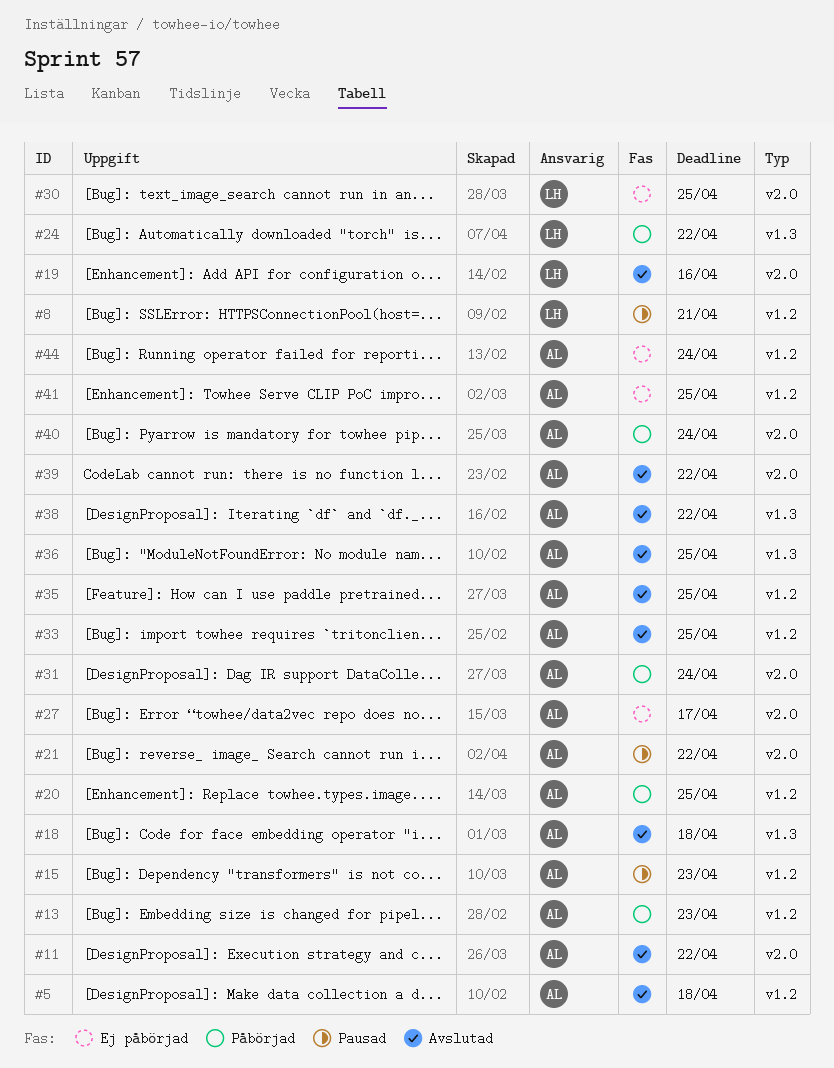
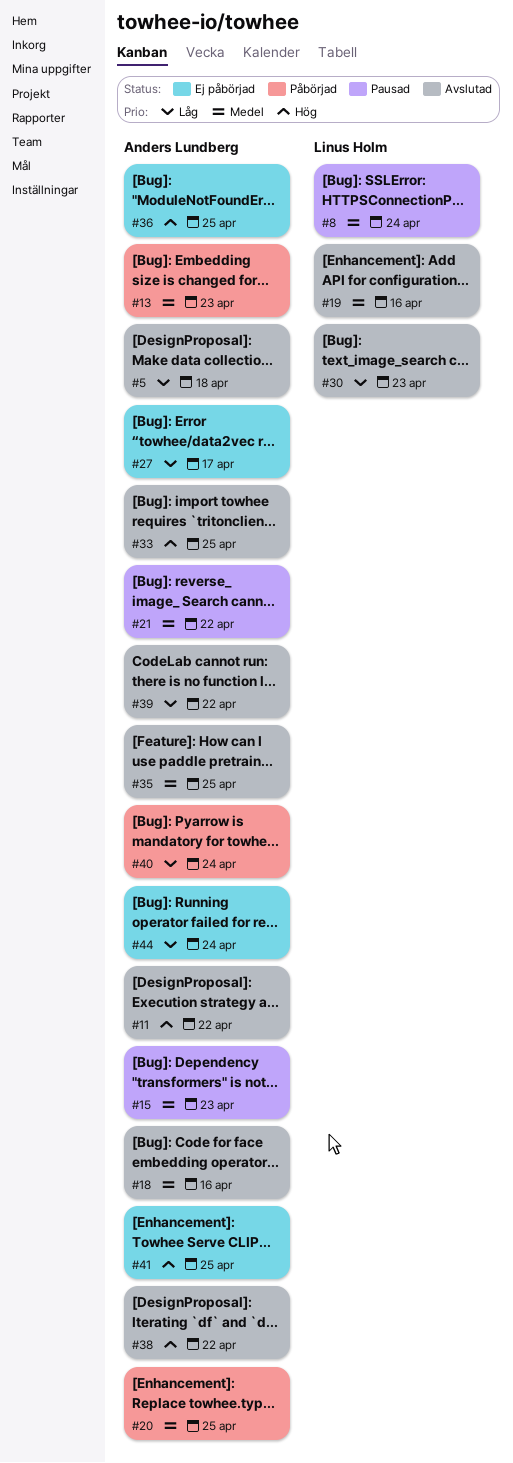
#8, due: Apr 21 -> Apr 24
#18, due: Apr 18 -> Apr 16
#24: present -> none
#30, status: Ej påbörjad -> Avslutad
#30, due: Apr 25 -> Apr 23
#31: present -> none
#36, status: Avslutad -> Ej påbörjad

